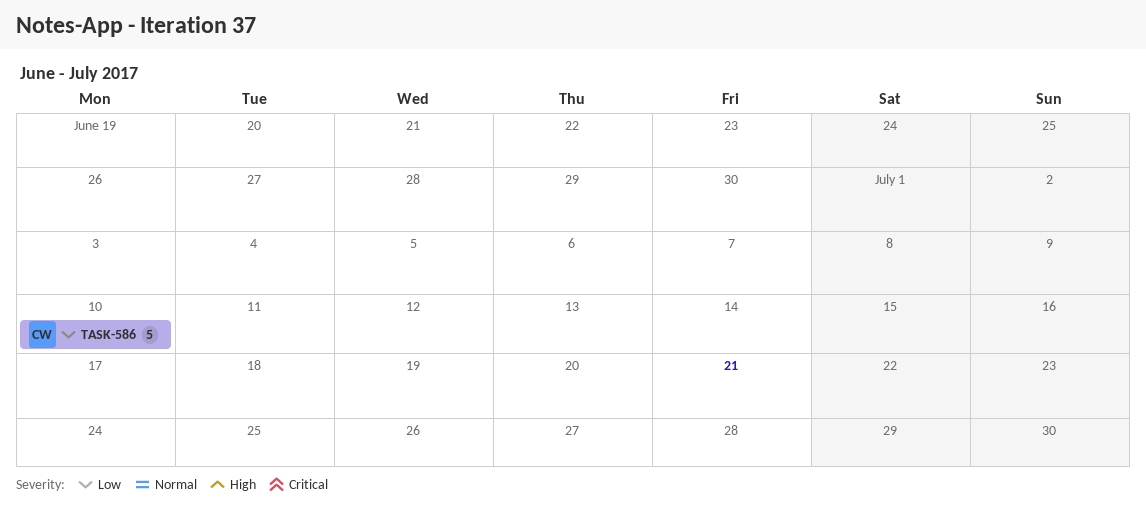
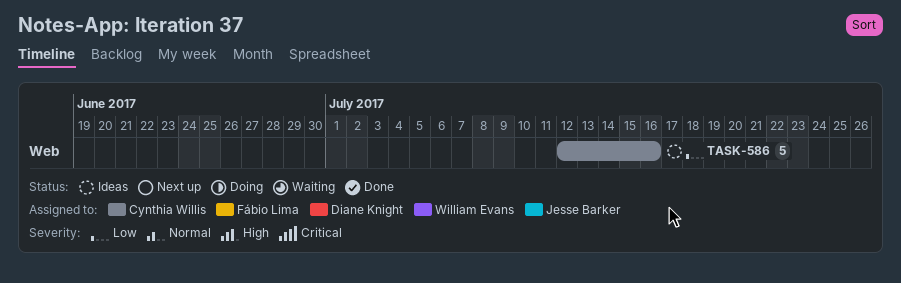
TASK-586, start: Jul 10 -> Jul 12
TASK-586, due: Jul 10 -> Jul 16

